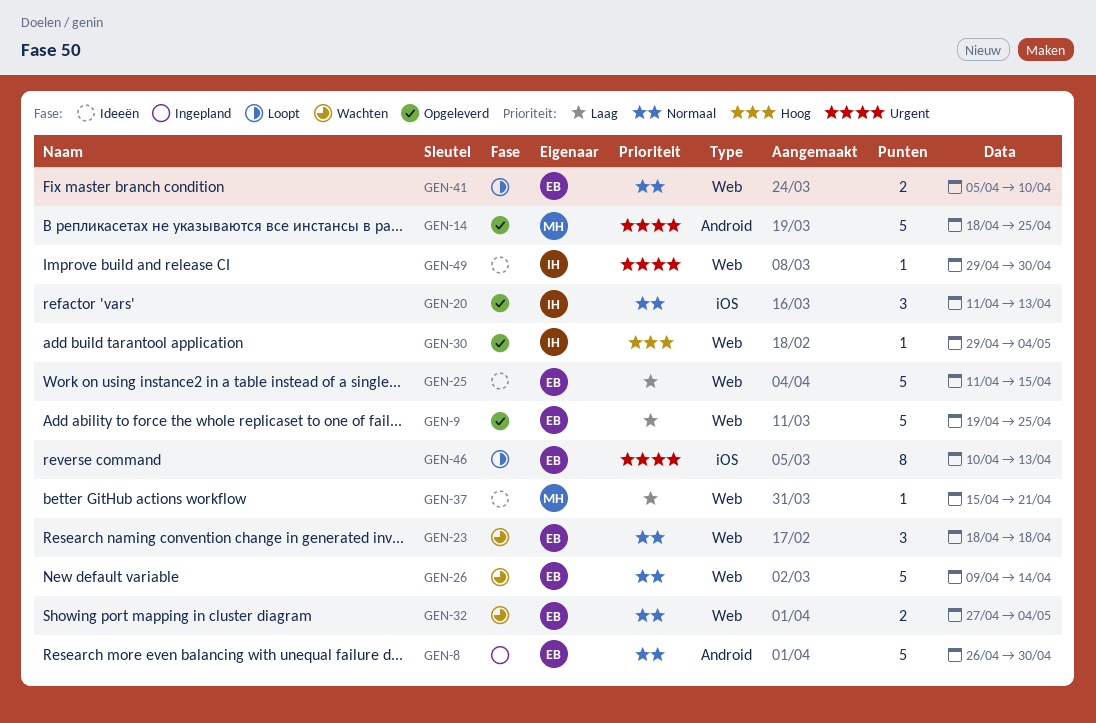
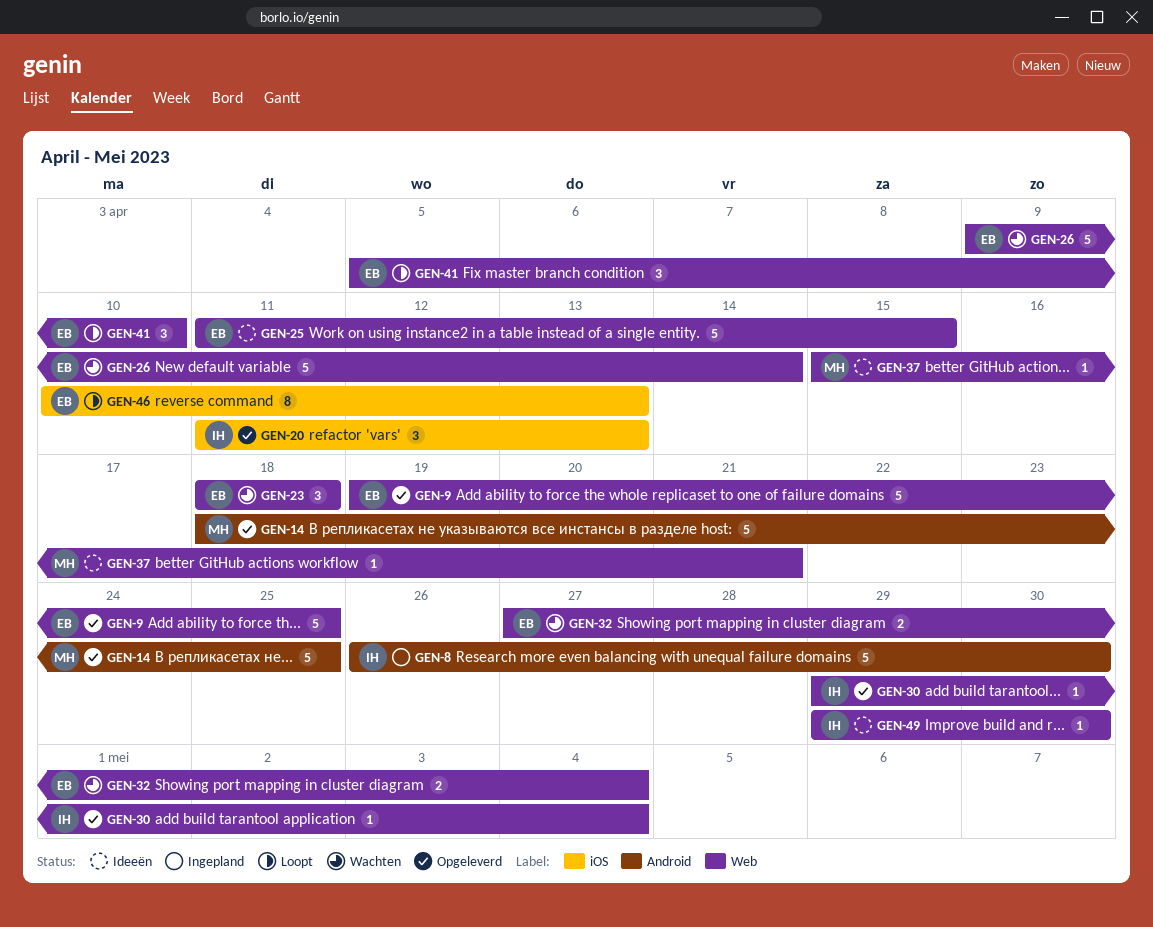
GEN-8, owner: EB -> IH
GEN-41, estimate: 2 -> 3

